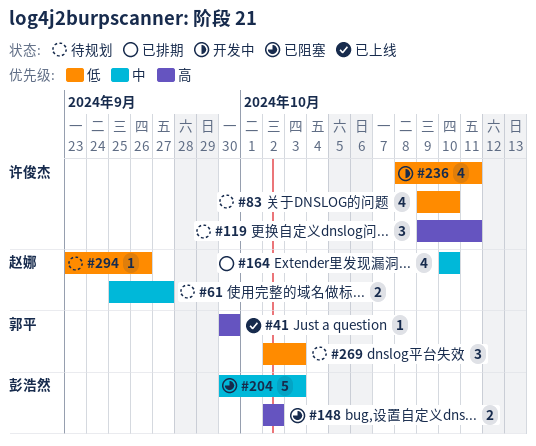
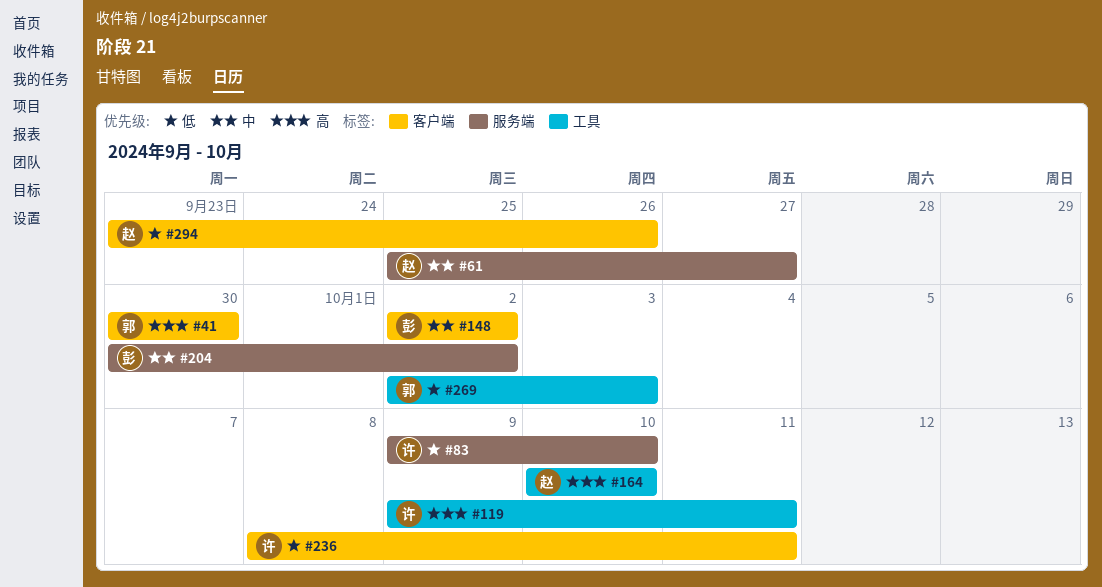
#148, priority: 高 -> 中
#164, priority: 中 -> 高
#204, due: Oct 3 -> Oct 2

